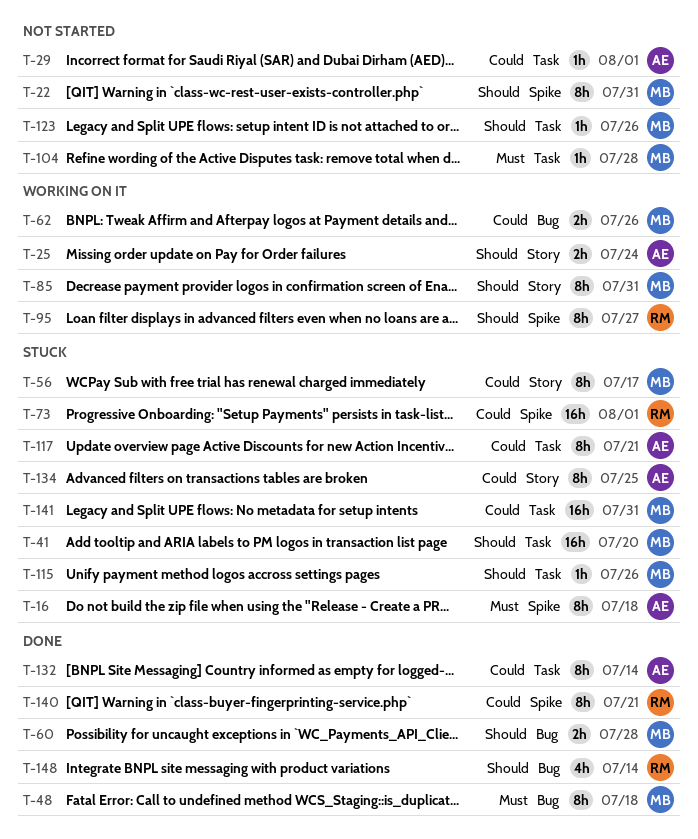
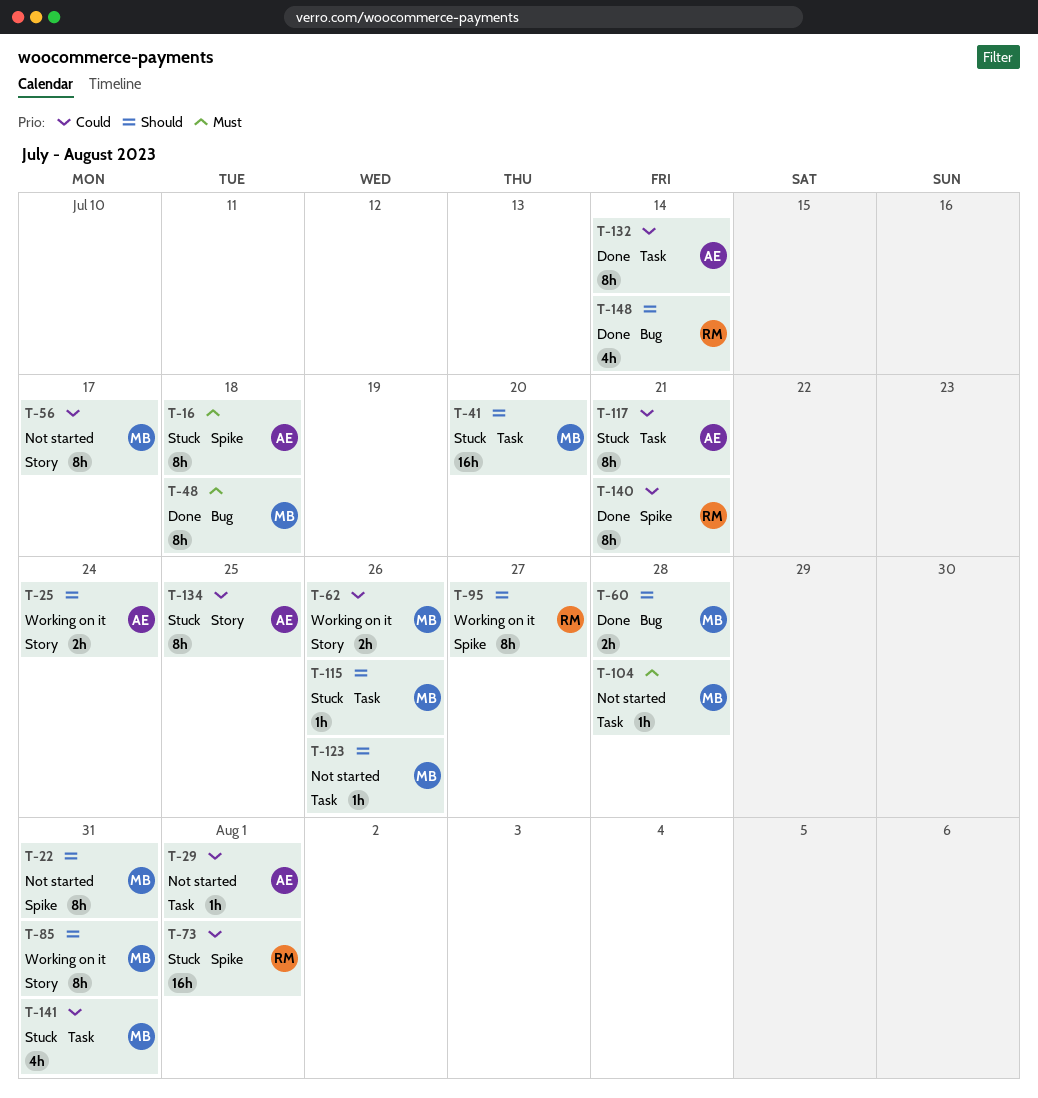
T-56, status: Stuck -> Not started
T-62, label: Bug -> Story
T-141, estimate: 16h -> 4h

